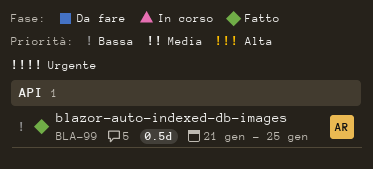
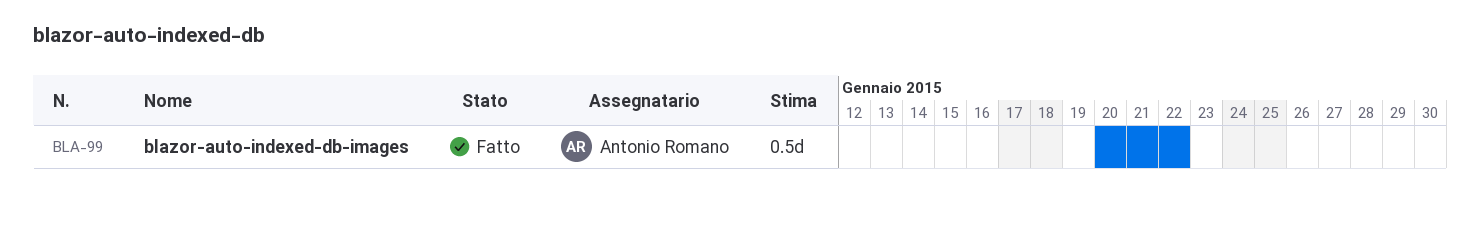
BLA-99, start: Jan 21 -> Jan 20
BLA-99, due: Jan 25 -> Jan 22

